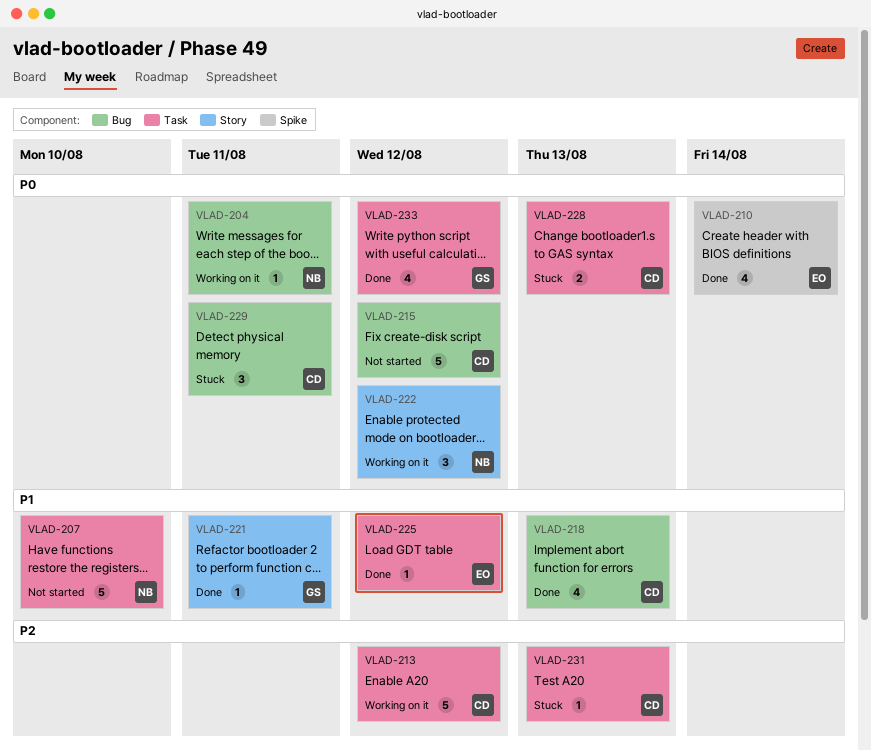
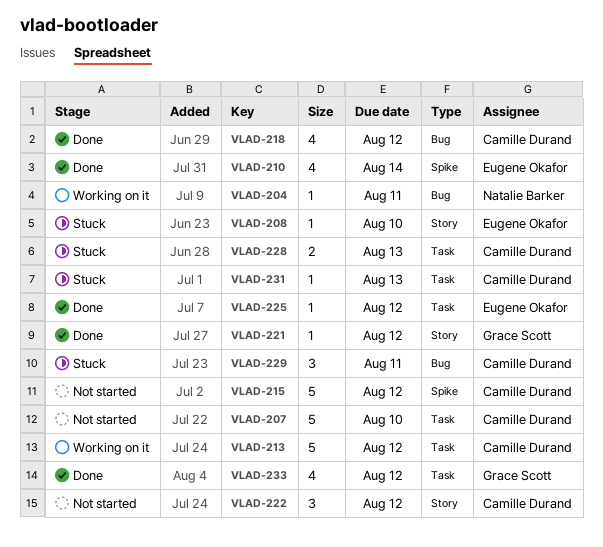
VLAD-207, owner: Natalie Barker -> Camille Durand
VLAD-208: none -> present
VLAD-215, label: Bug -> Spike
VLAD-218, due: Aug 13 -> Aug 12
VLAD-221, due: Aug 11 -> Aug 12
VLAD-222, status: Working on it -> Not started
VLAD-222, owner: Natalie Barker -> Camille Durand

